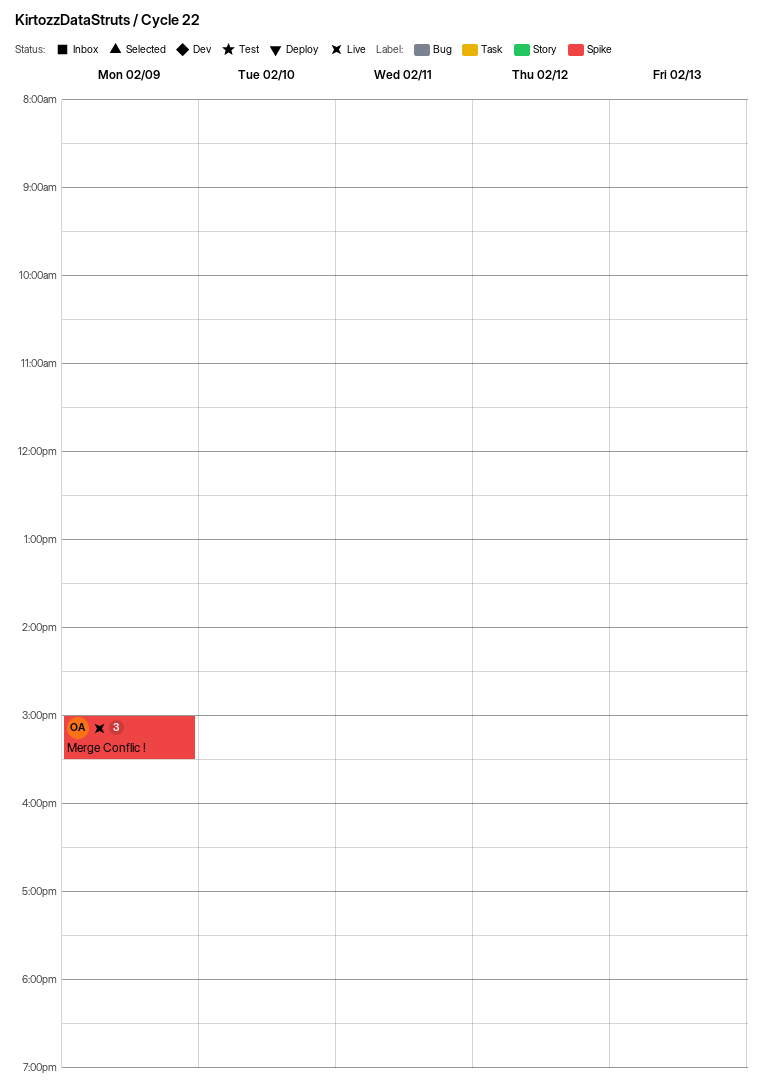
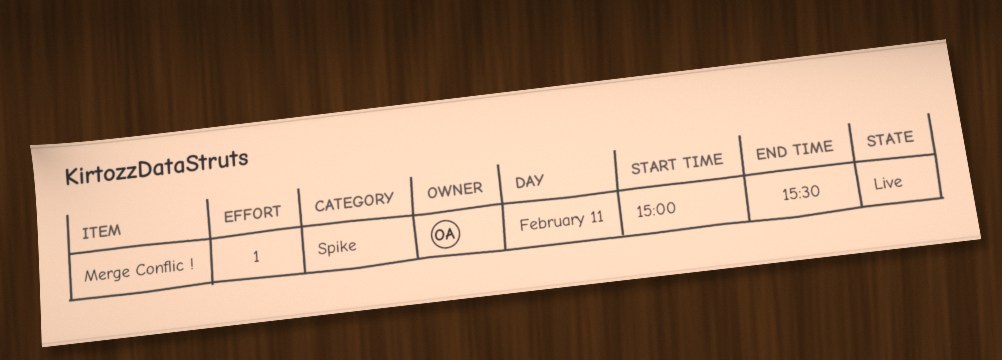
Merge Conflic !, estimate: 3 -> 1
Merge Conflic !, day: Feb 9 -> Feb 11

